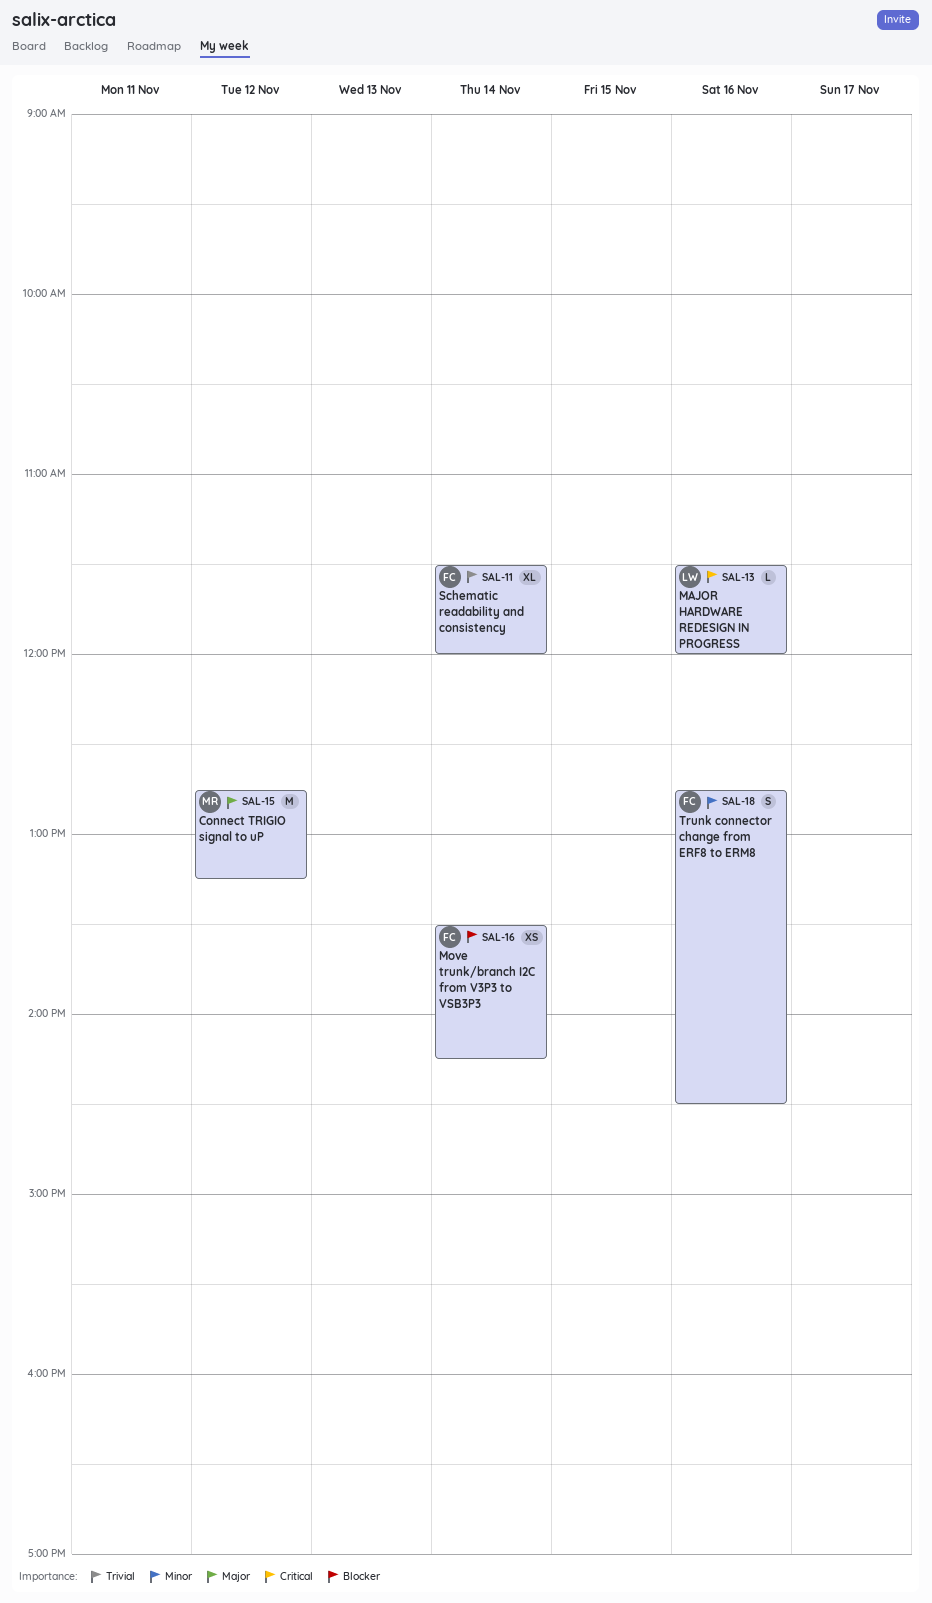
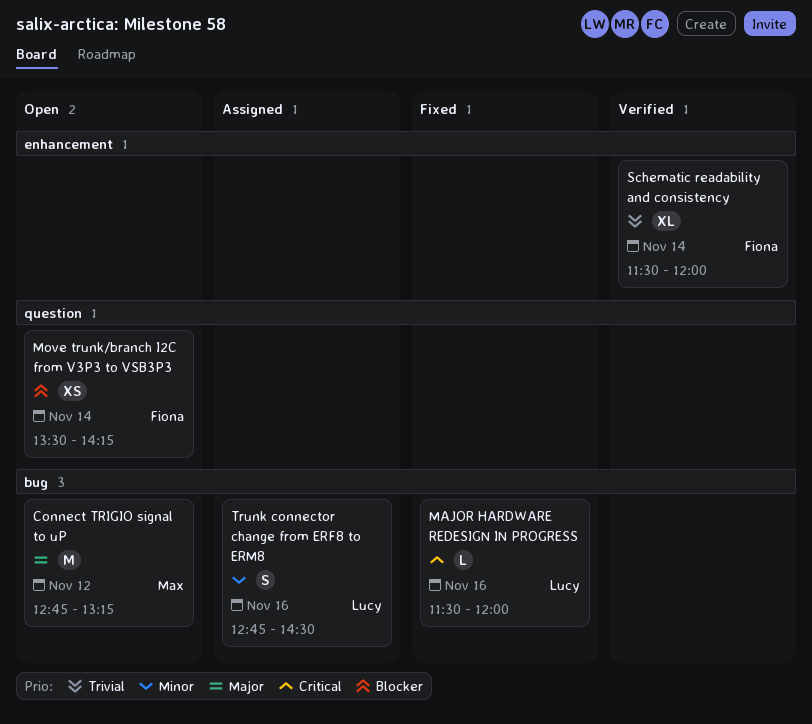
Trunk connector change from ERF8 to ERM8, owner: Fiona -> Lucy

